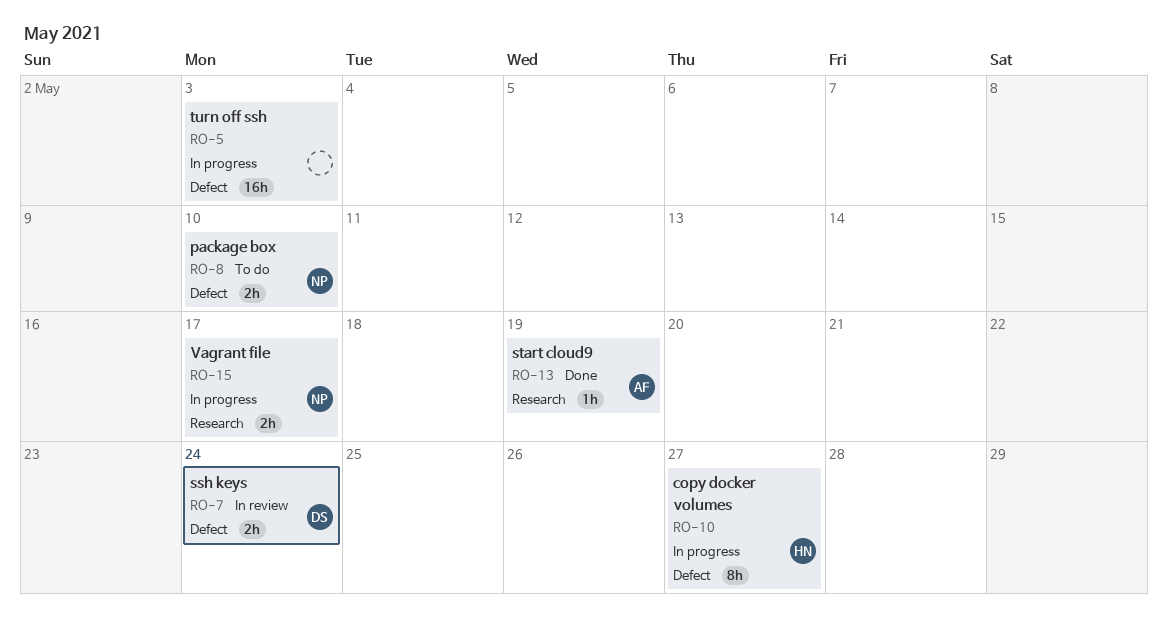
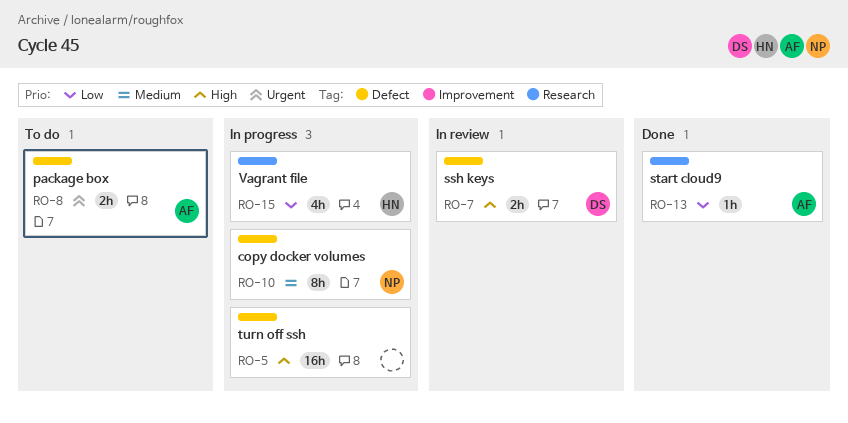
RO-8, owner: NP -> AF
RO-10, owner: HN -> NP
RO-15, owner: NP -> HN
RO-15, estimate: 2h -> 4h

